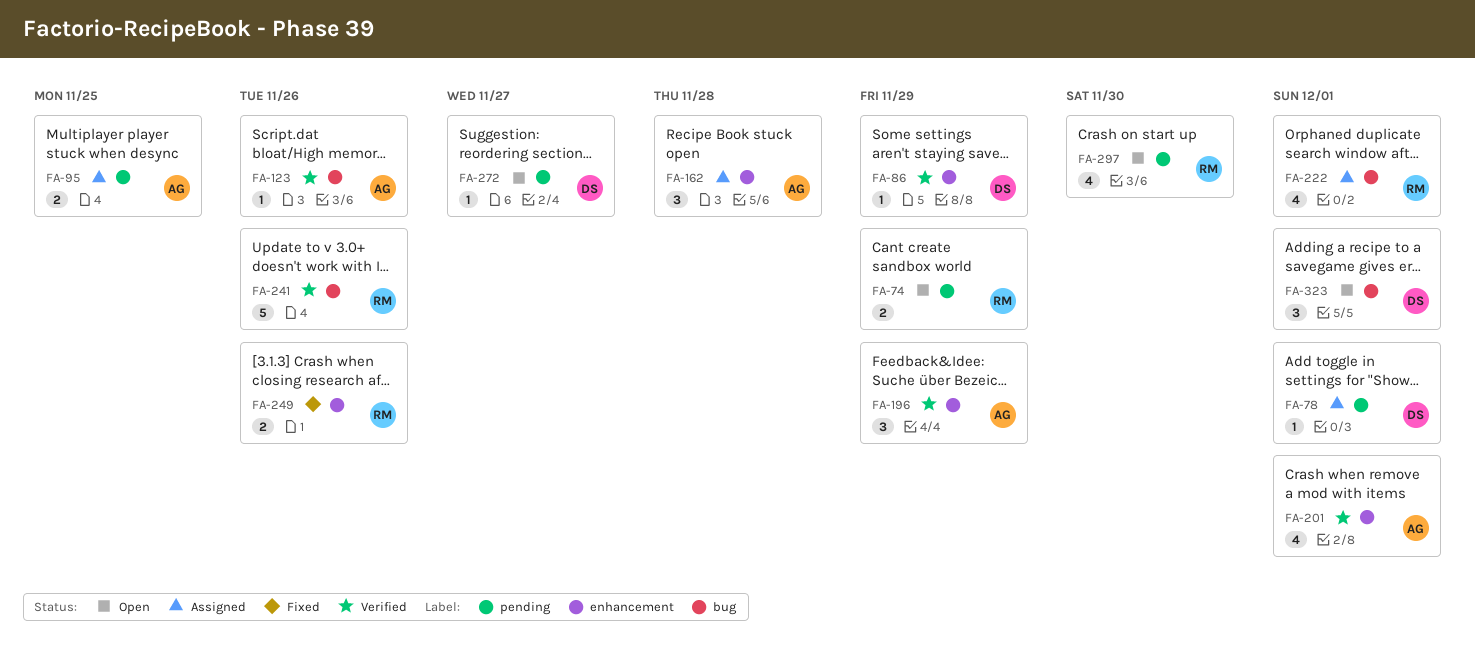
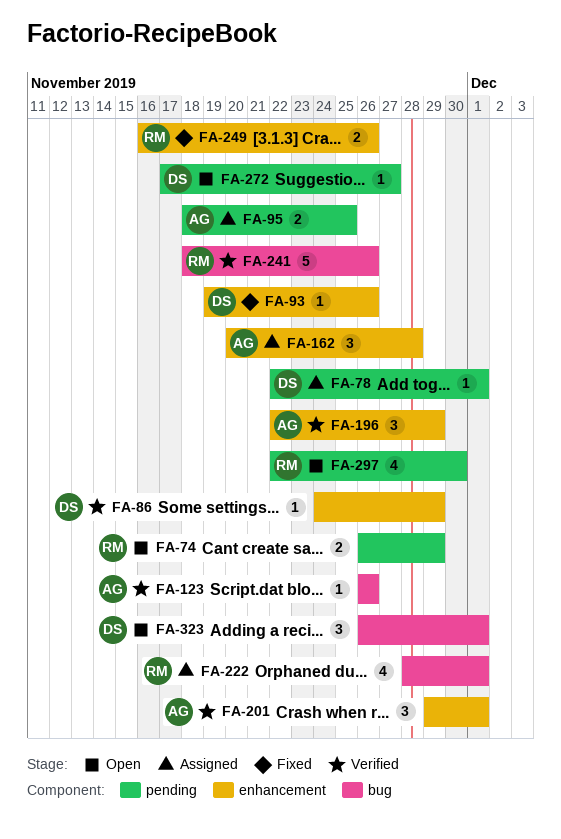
FA-93: none -> present
FA-201, estimate: 4 -> 3

